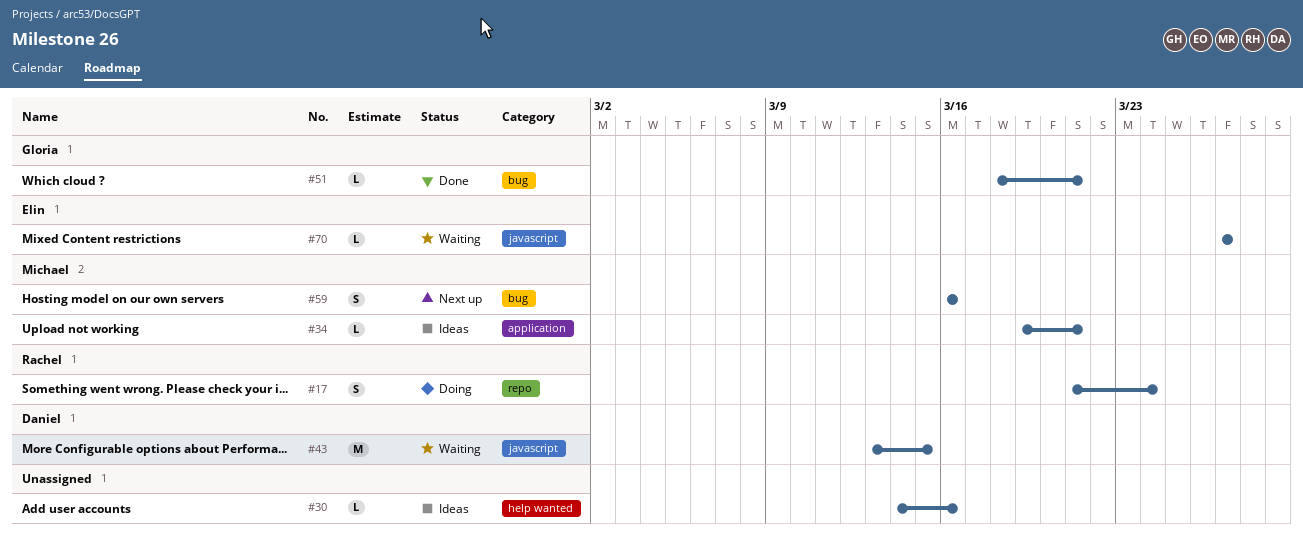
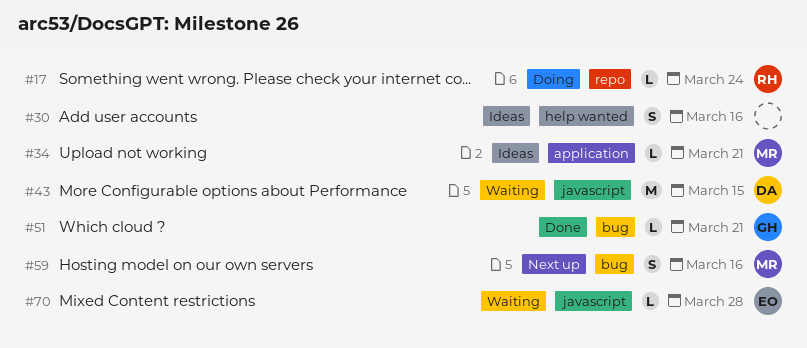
#17, estimate: S -> L
#30, estimate: L -> S
#70, due: Mar 27 -> Mar 28

